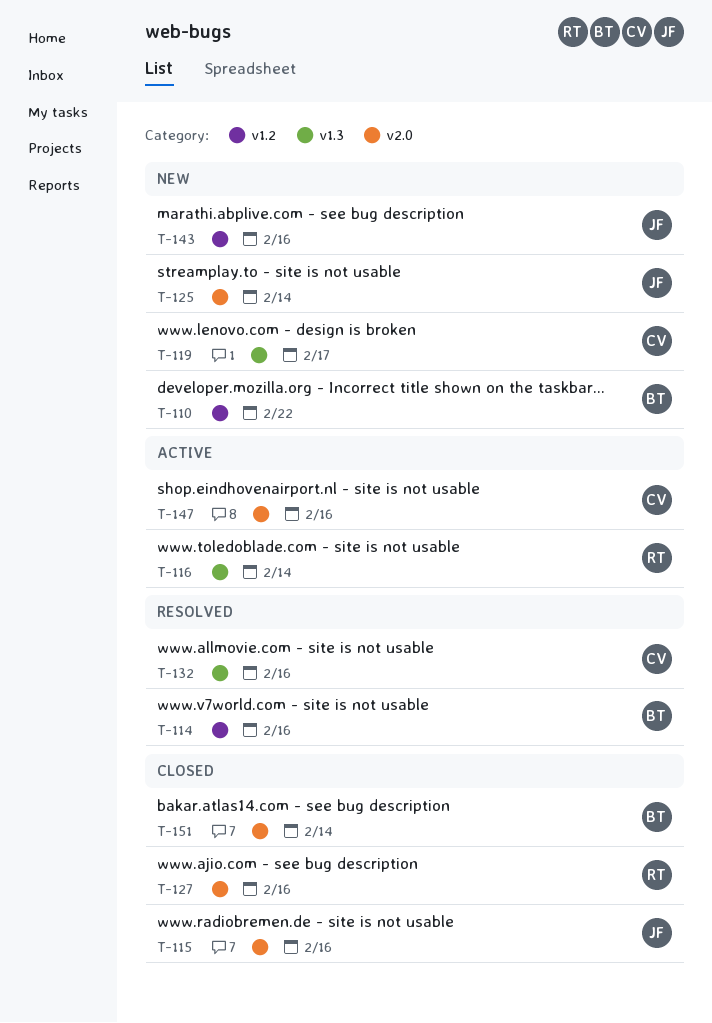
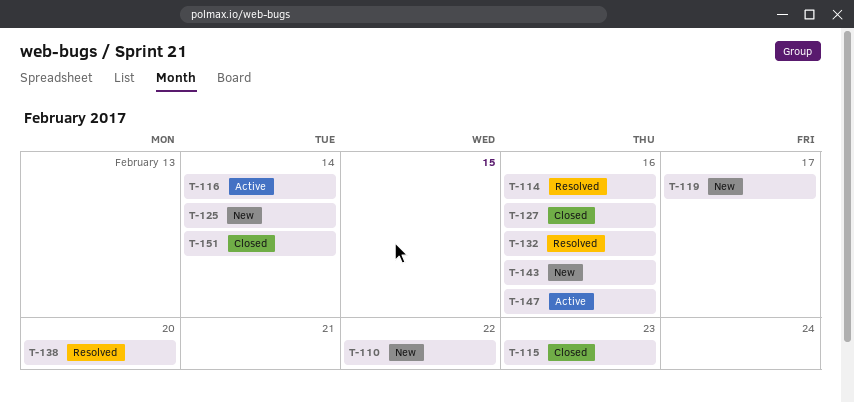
T-115, due: Feb 16 -> Feb 23
T-138: none -> present

